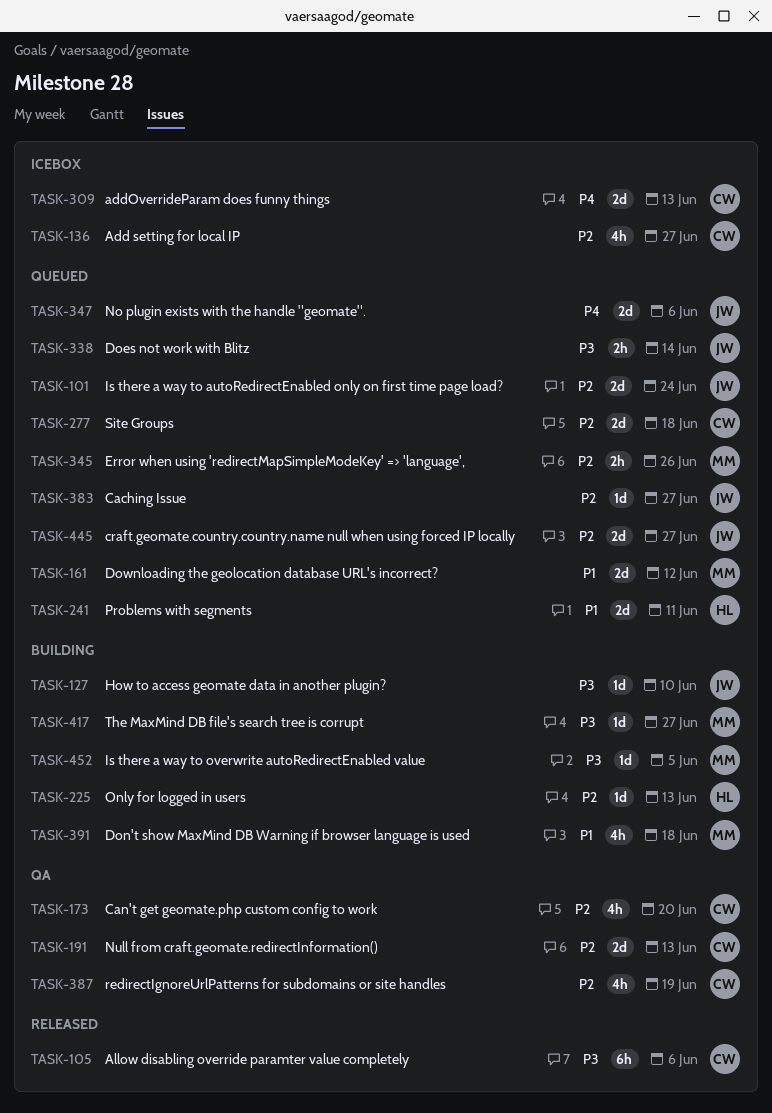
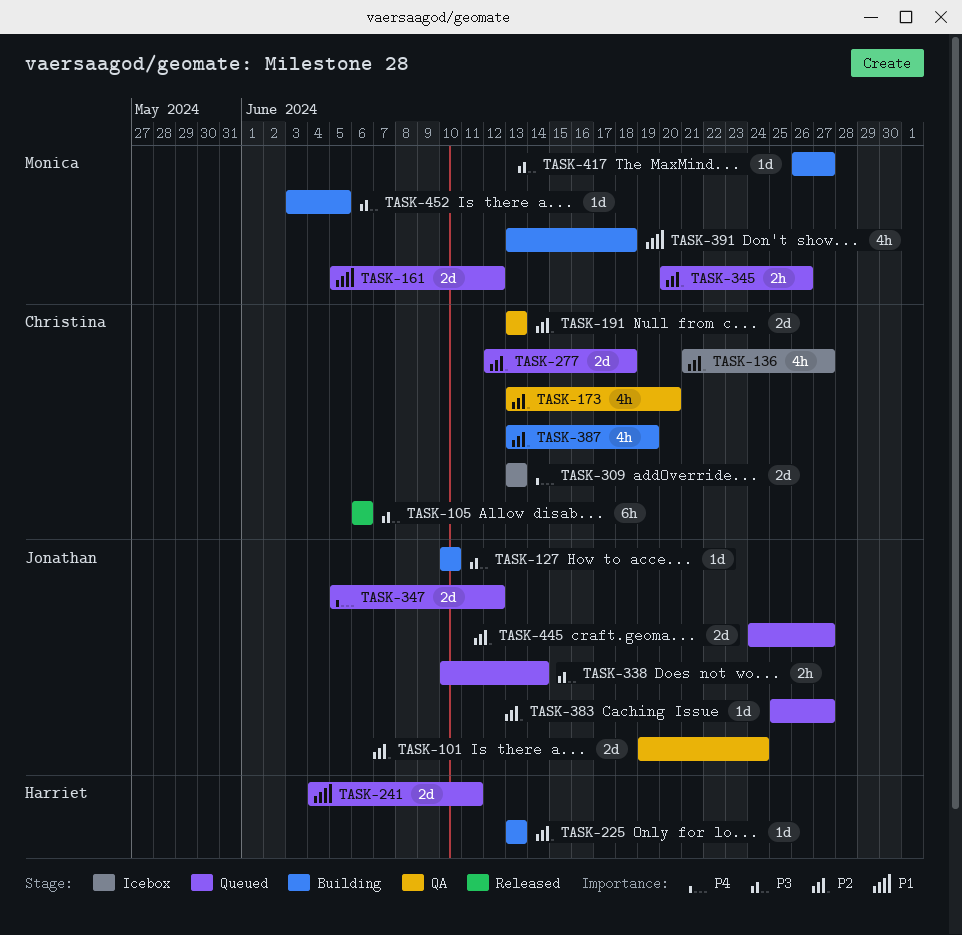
TASK-101, status: Queued -> QA
TASK-347, due: Jun 6 -> Jun 12
TASK-387, status: QA -> Building

